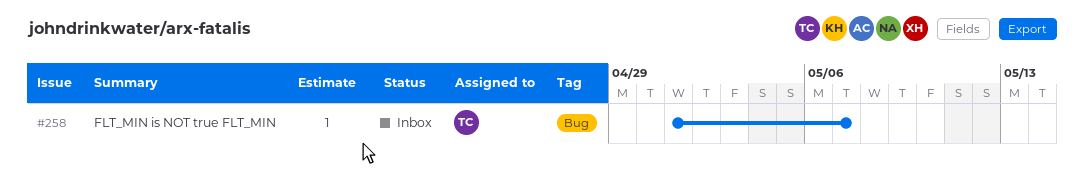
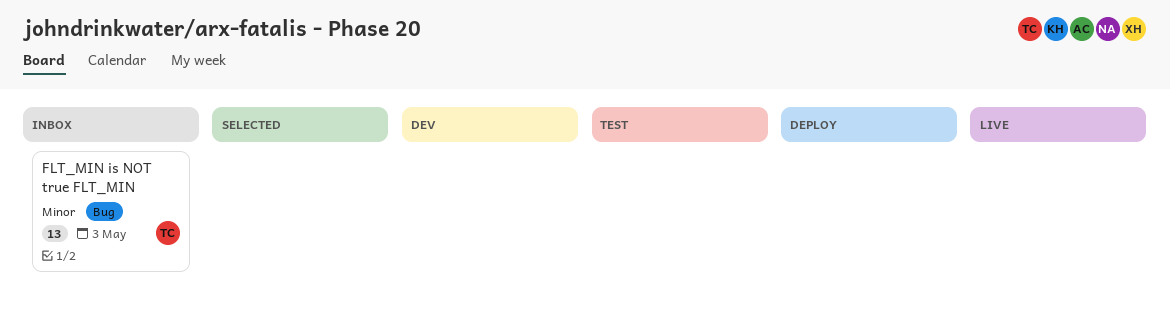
FLT_MIN is NOT true FLT_MIN, estimate: 1 -> 13
FLT_MIN is NOT true FLT_MIN, due: May 7 -> May 3

